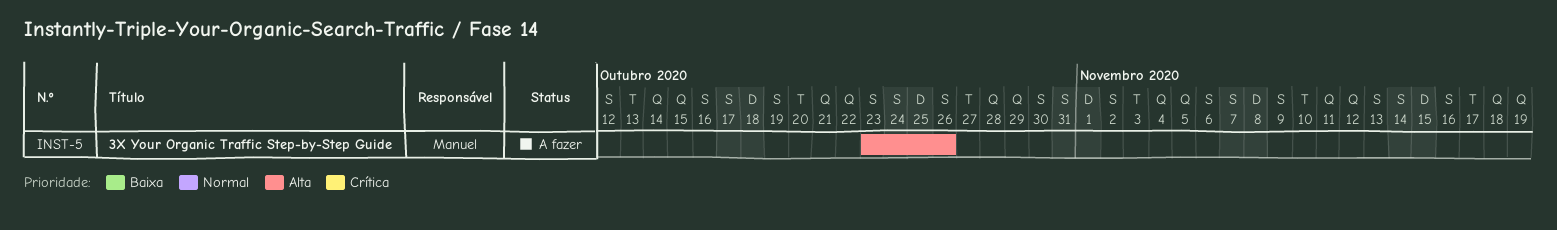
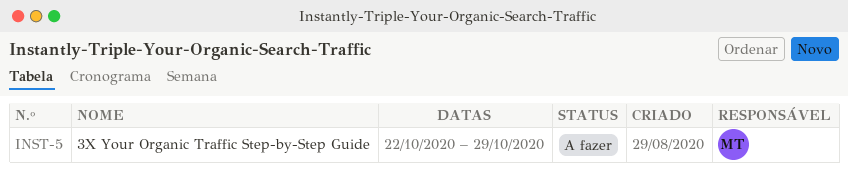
INST-5, start: Oct 23 -> Oct 22
INST-5, due: Oct 26 -> Oct 29

